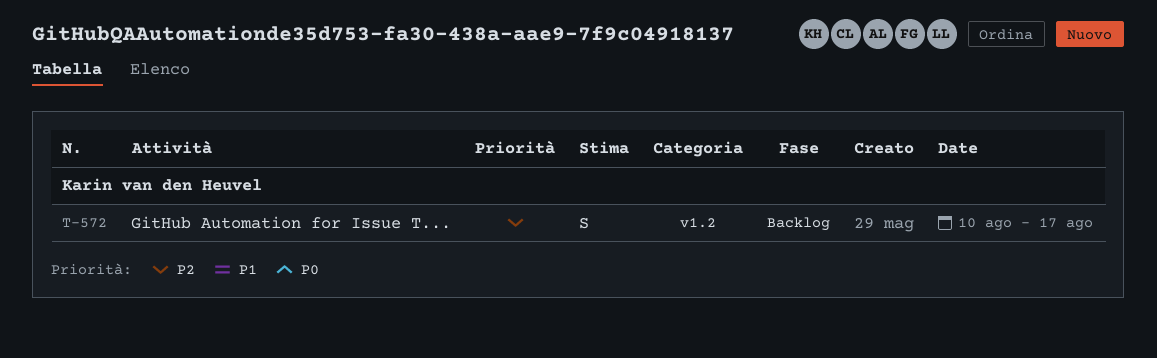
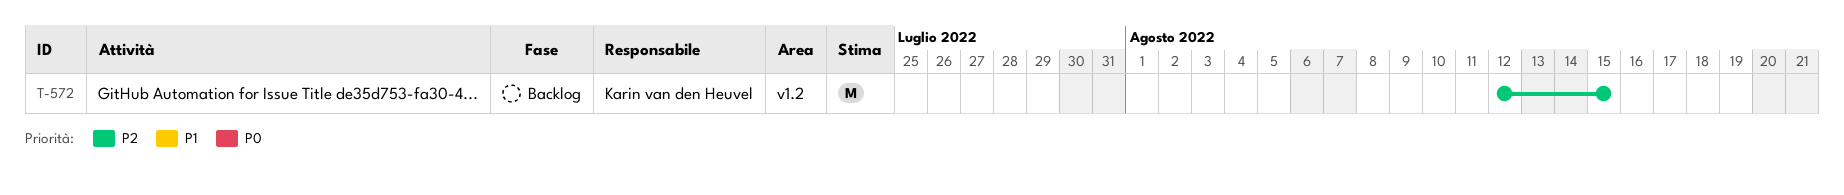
T-572, estimate: S -> M
T-572, start: Aug 10 -> Aug 12
T-572, due: Aug 17 -> Aug 15

